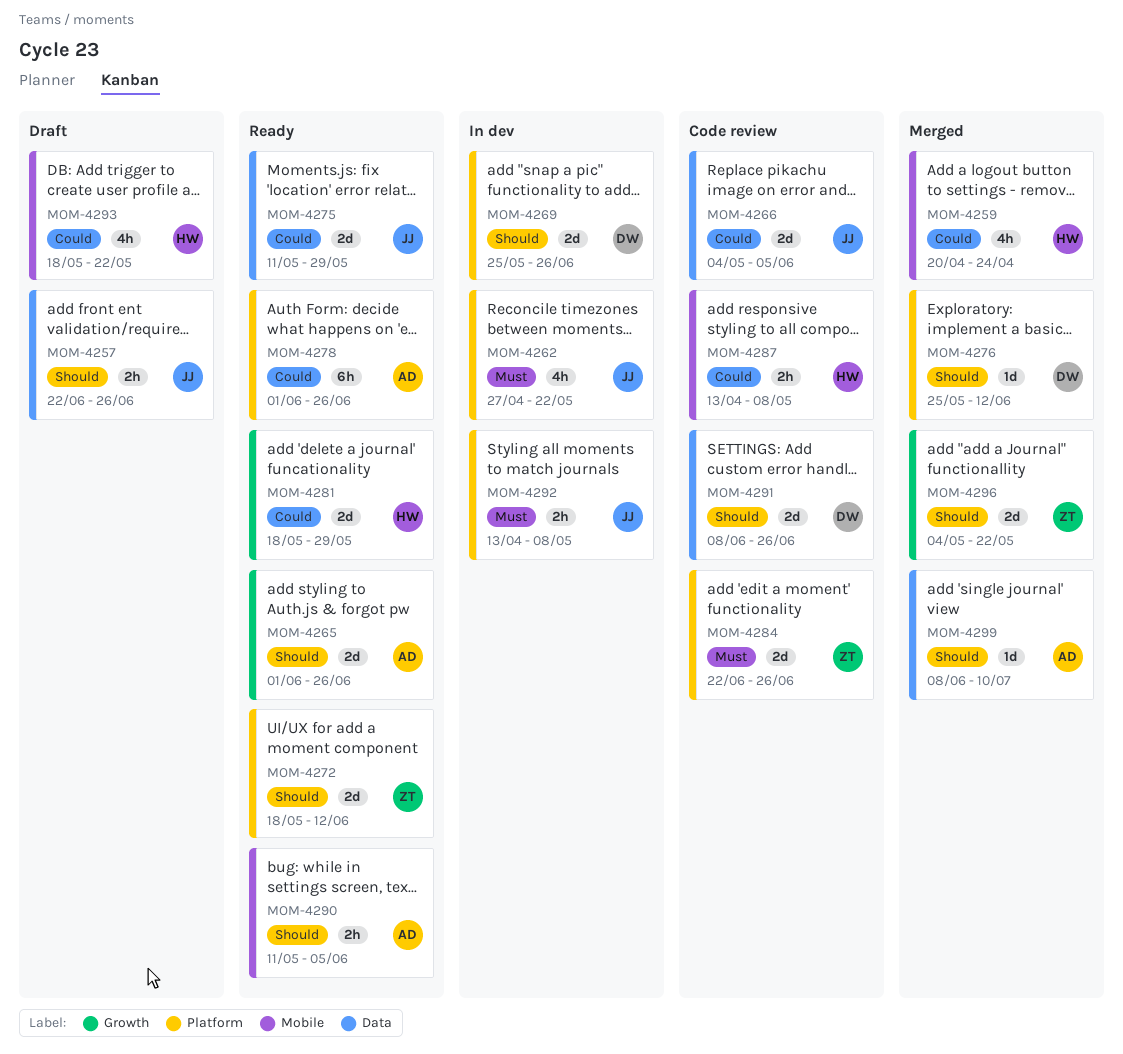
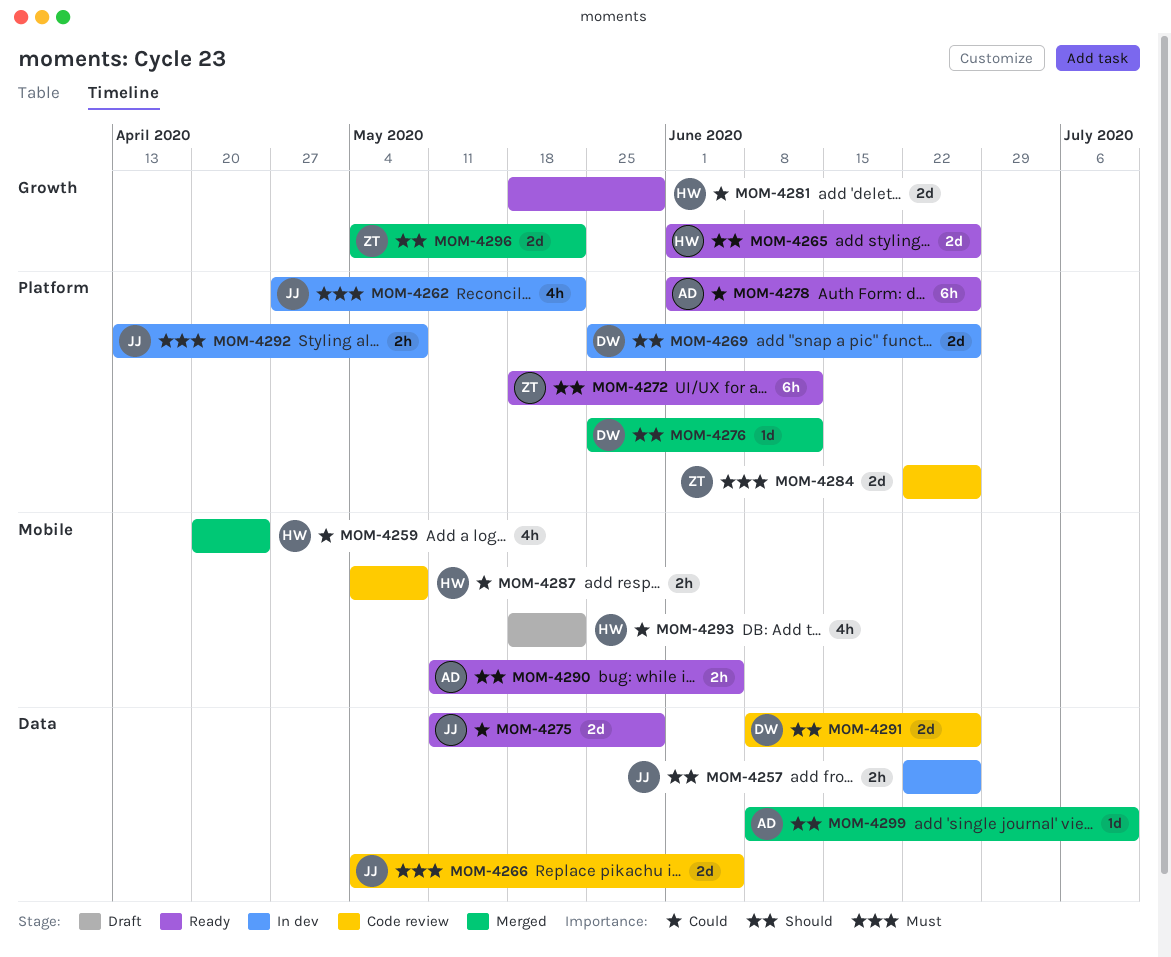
MOM-4257, status: Draft -> In dev
MOM-4265, owner: AD -> HW
MOM-4266, priority: Could -> Must
MOM-4272, estimate: 2d -> 6h
MOM-4287, start: Apr 13 -> May 4

